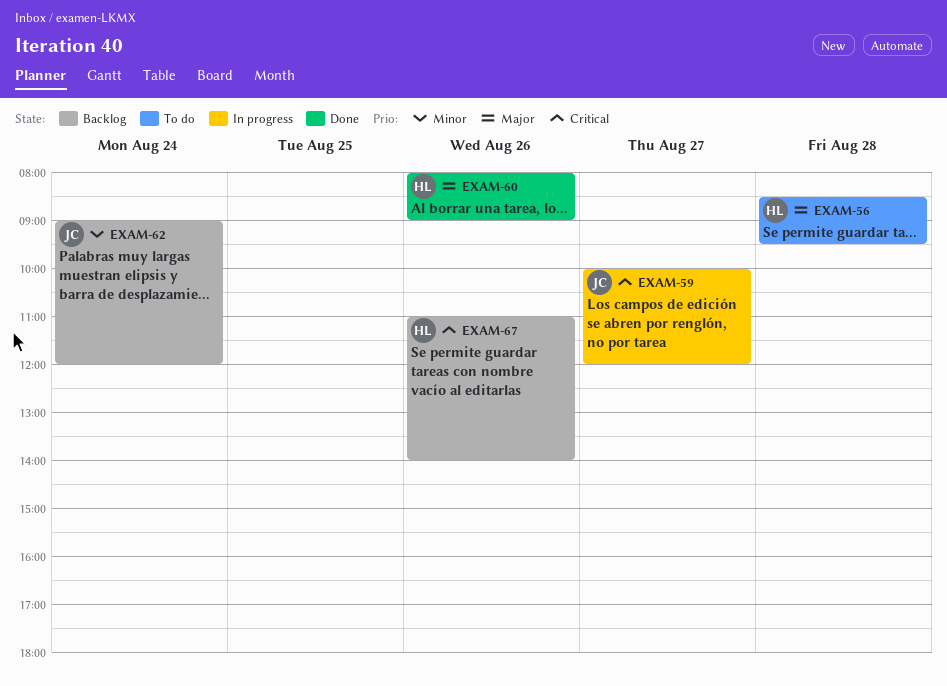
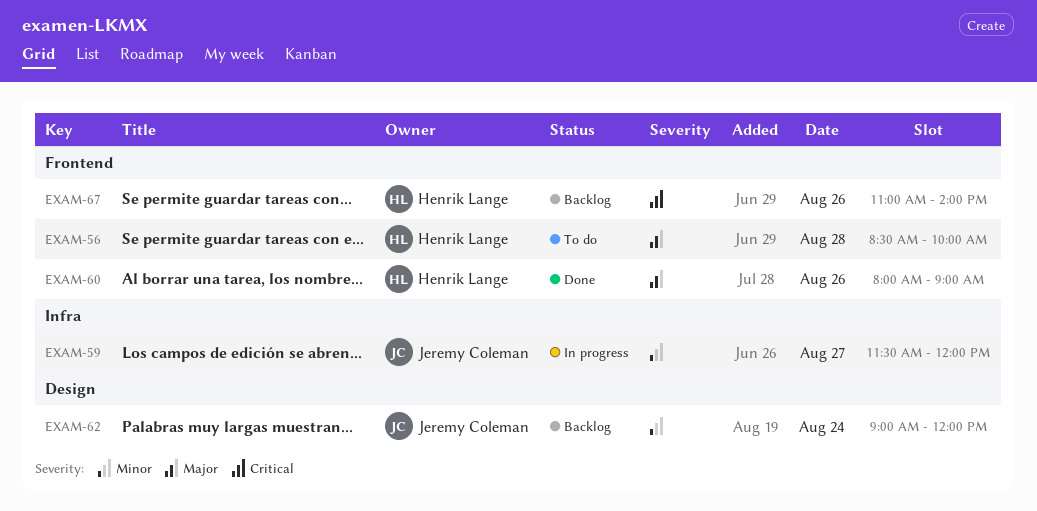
EXAM-56, ends: 09:30 -> 10:00
EXAM-59, priority: Critical -> Minor
EXAM-59, begins: 10:00 -> 11:30

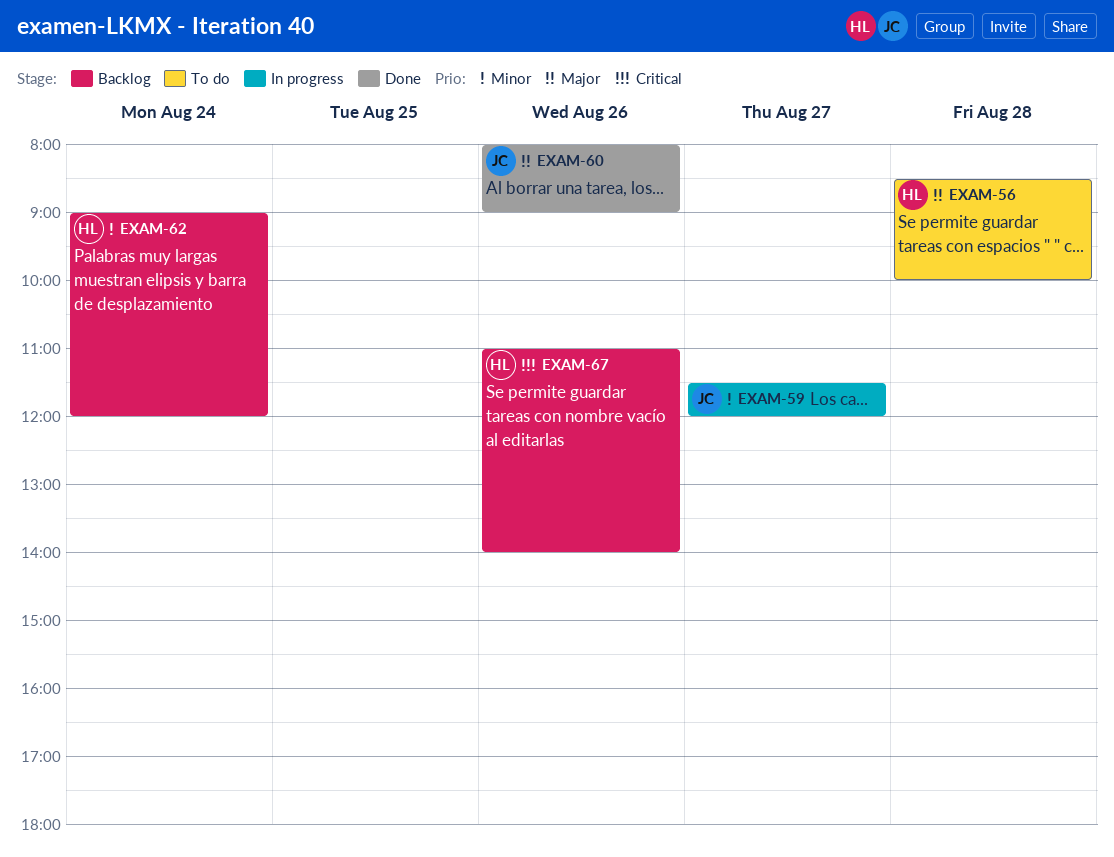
EXAM-60, owner: Henrik Lange -> Jeremy Coleman
EXAM-62, owner: Jeremy Coleman -> Henrik Lange

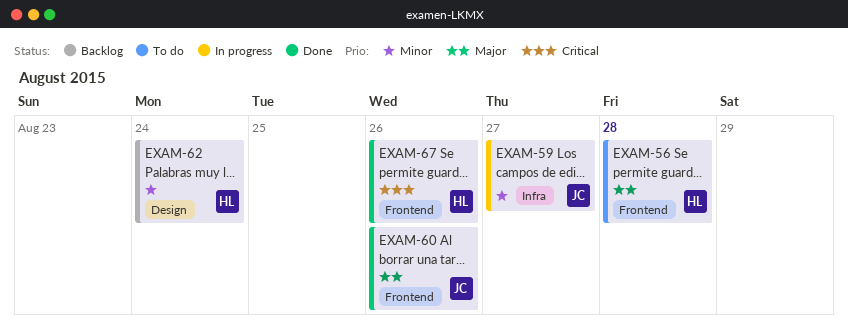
EXAM-67, status: Backlog -> Done

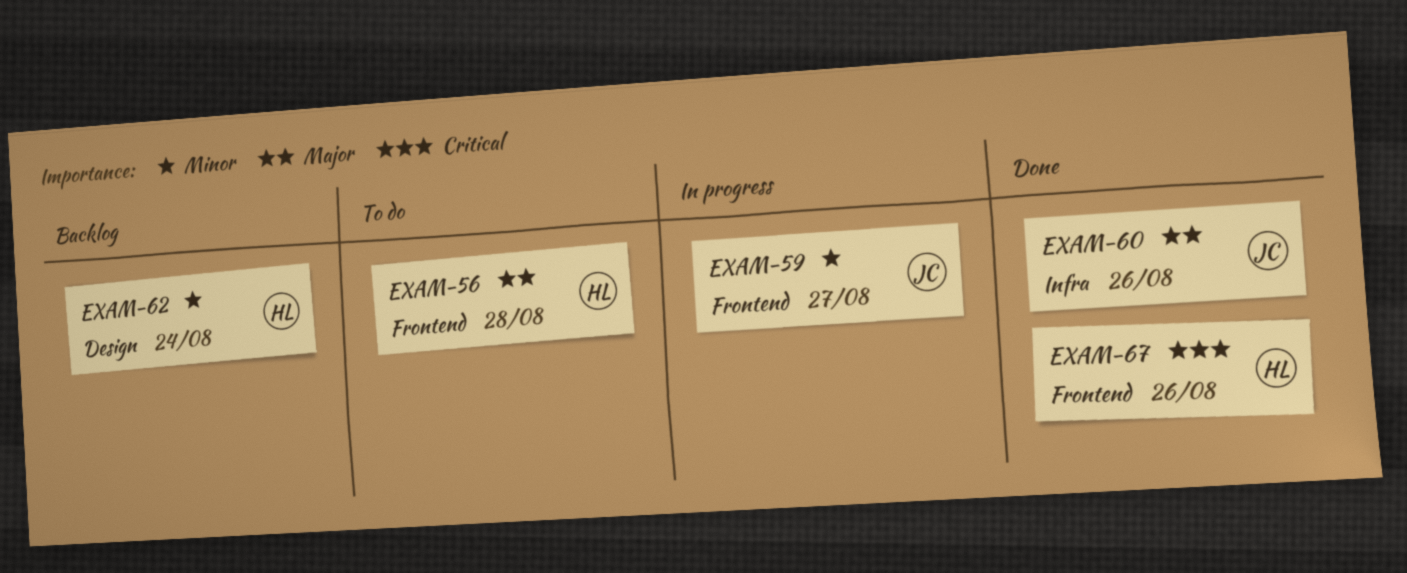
EXAM-59, label: Infra -> Frontend
EXAM-60, label: Frontend -> Infra

